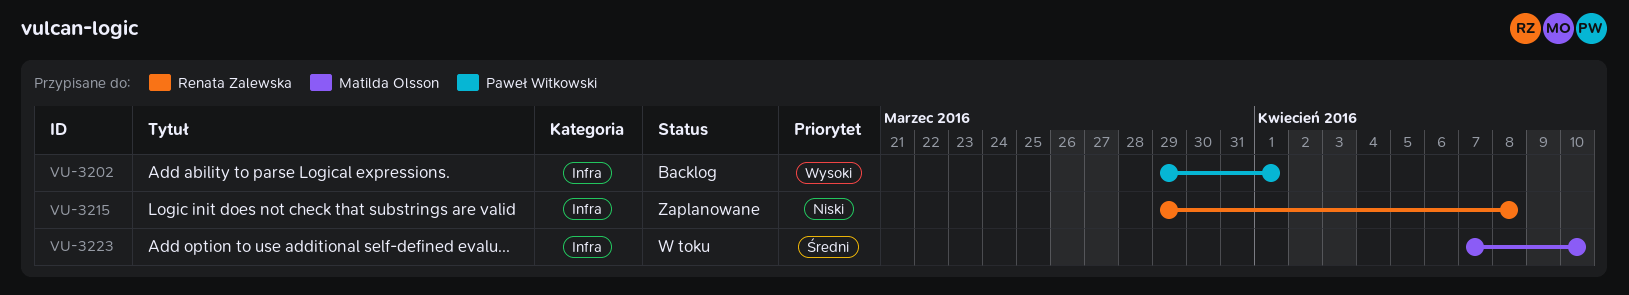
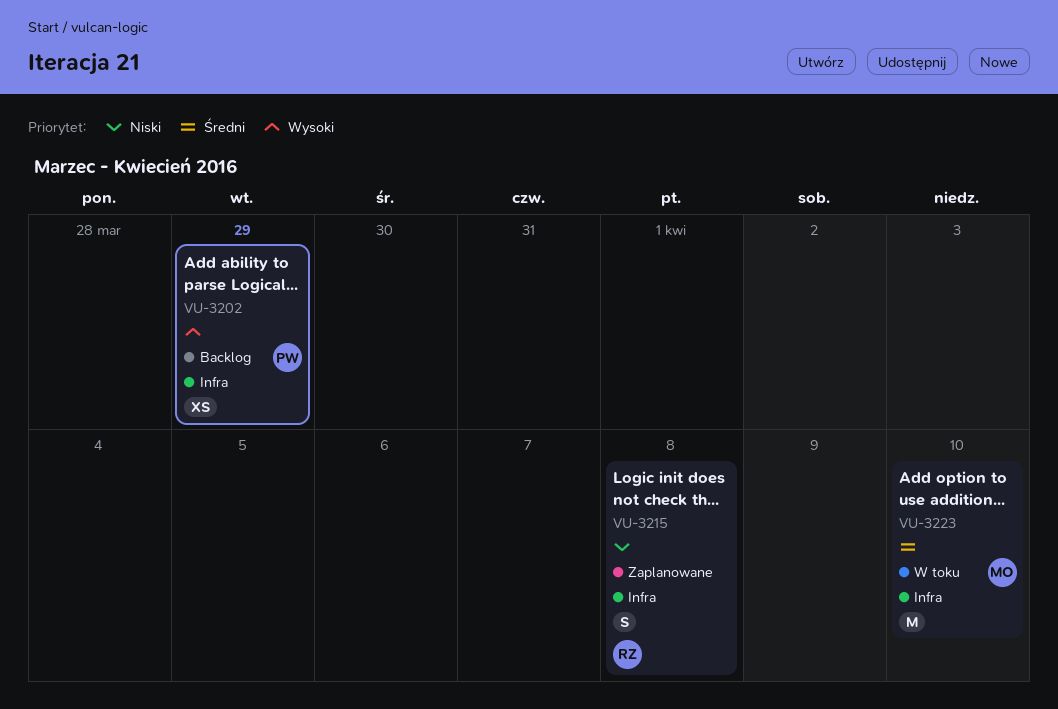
VU-3202, due: Apr 1 -> Mar 29

